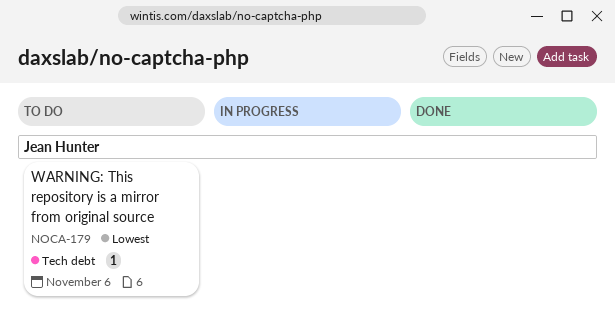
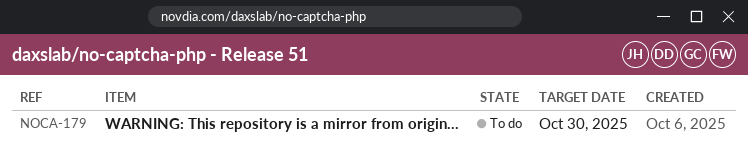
NOCA-179, due: Nov 6 -> Oct 30

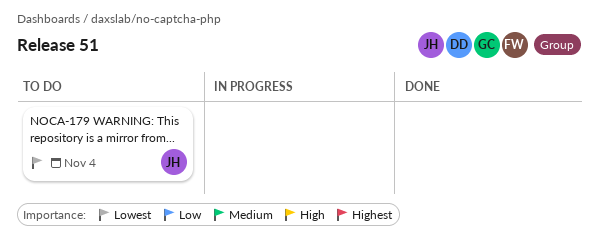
NOCA-179, due: Oct 30 -> Nov 4

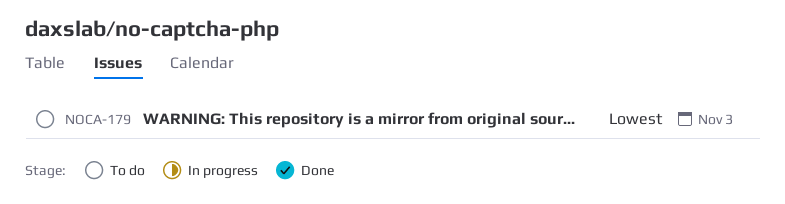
NOCA-179, due: Nov 4 -> Nov 3

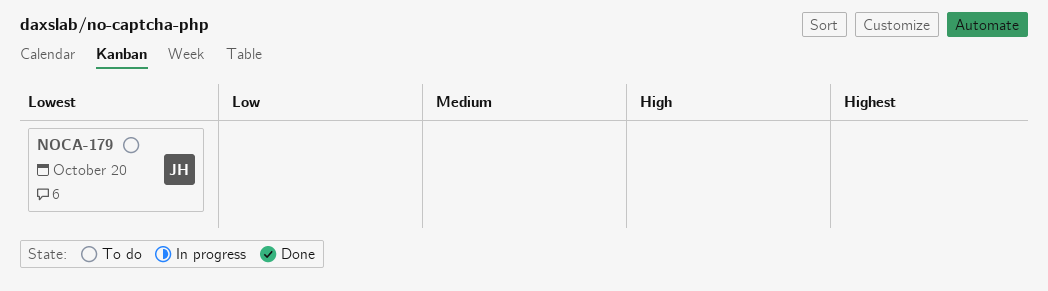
NOCA-179, due: Nov 3 -> Oct 20

